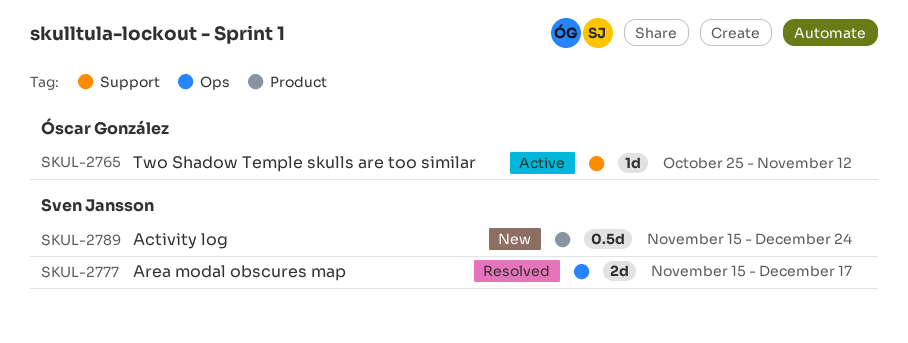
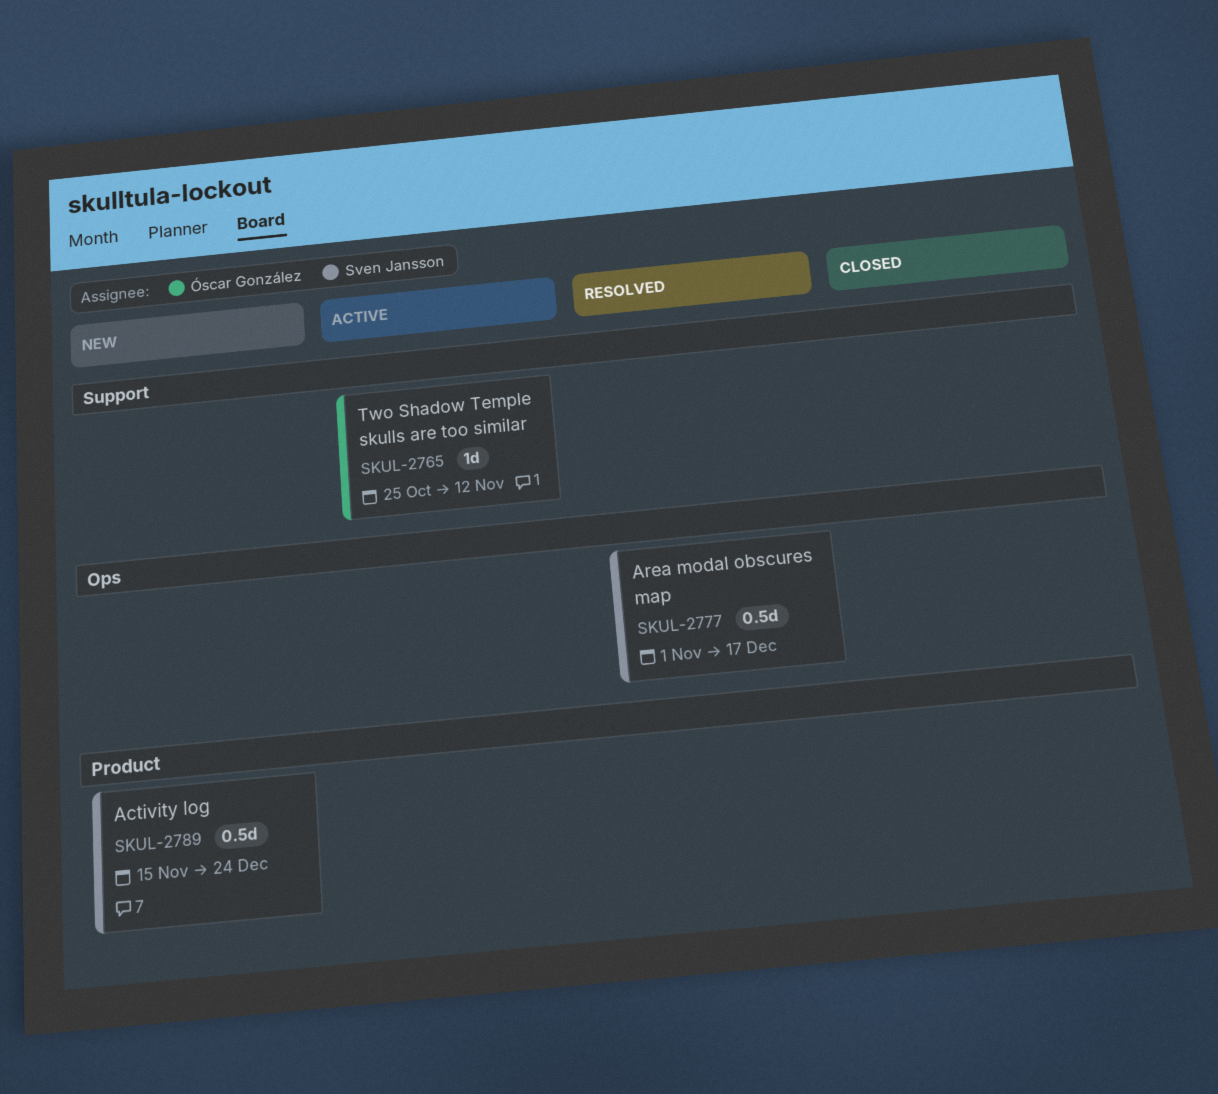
SKUL-2777, estimate: 2d -> 0.5d
SKUL-2777, start: Nov 15 -> Nov 1

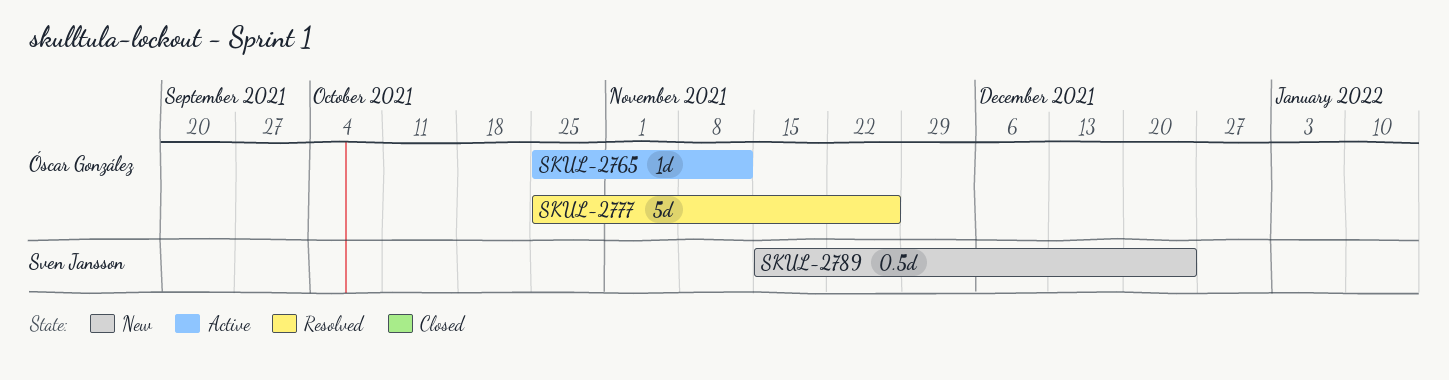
SKUL-2777, owner: Sven Jansson -> Óscar González
SKUL-2777, estimate: 0.5d -> 5d
SKUL-2777, start: Nov 1 -> Oct 25
SKUL-2777, due: Dec 17 -> Nov 26

